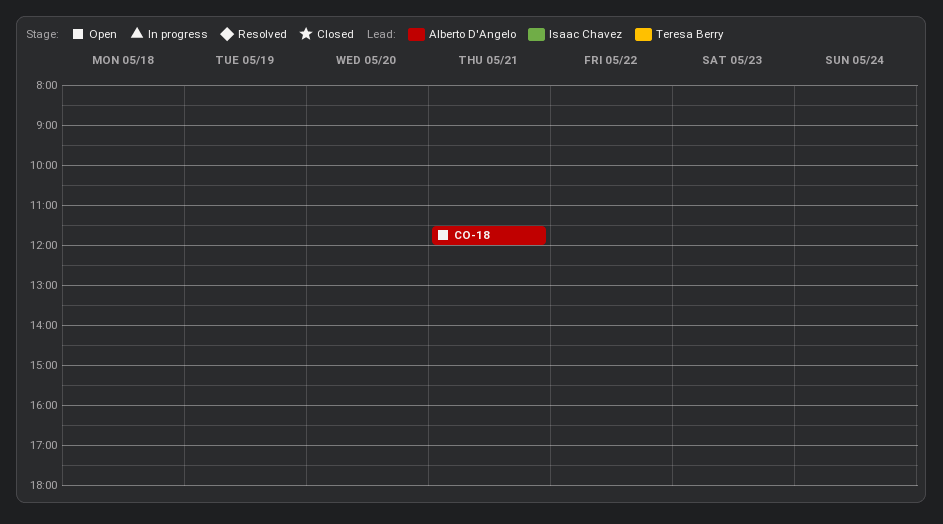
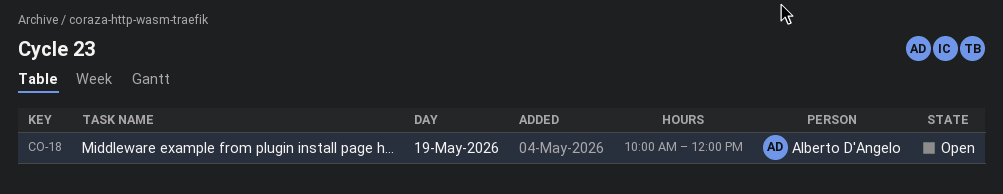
CO-18, day: May 21 -> May 19
CO-18, begins: 11:30 -> 10:00

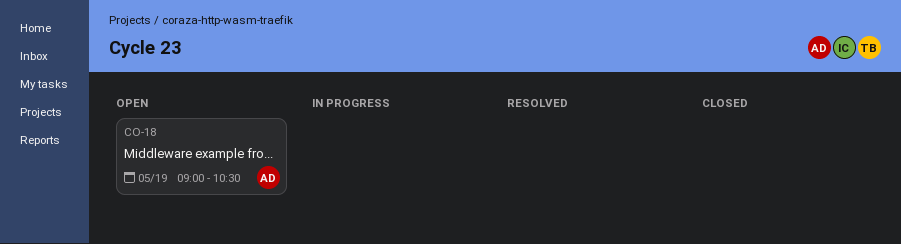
CO-18, begins: 10:00 -> 09:00
CO-18, ends: 12:00 -> 10:30

